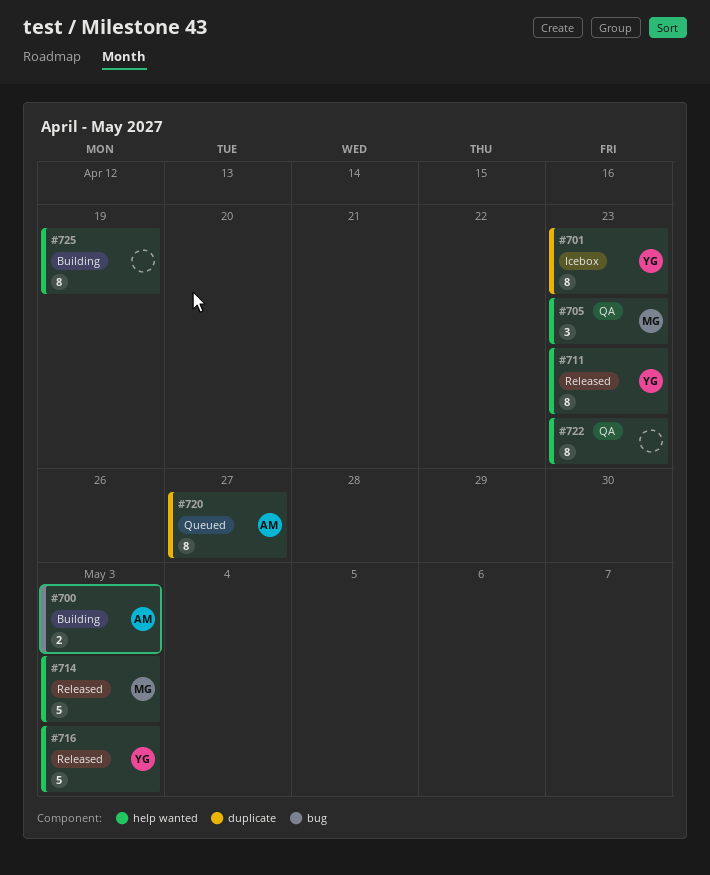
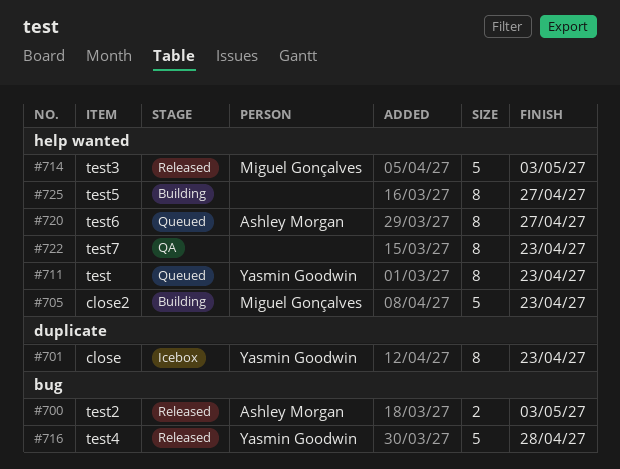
#700, status: Building -> Released
#705, status: QA -> Building
#705, estimate: 3 -> 5
#711, status: Released -> Queued
#716, label: help wanted -> bug
#716, due: May 3 -> Apr 28
#720, label: duplicate -> help wanted
#725, due: Apr 19 -> Apr 27

